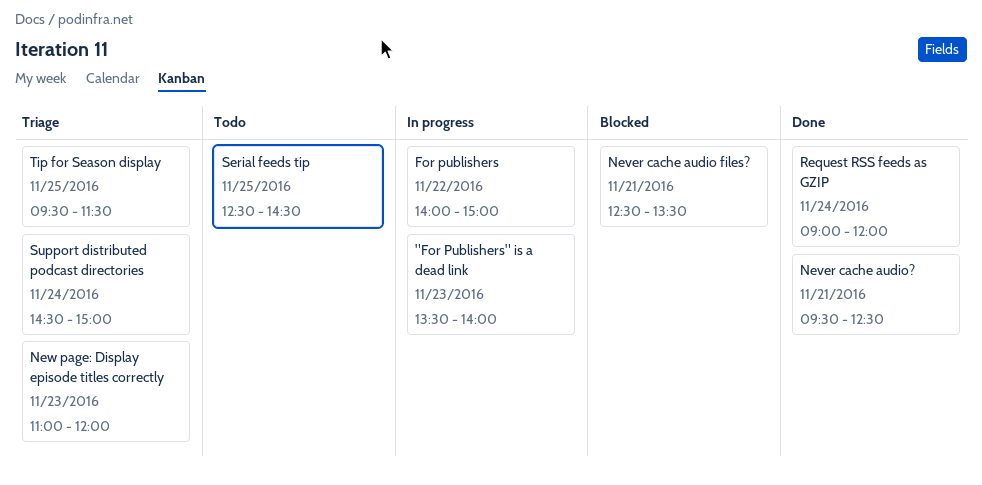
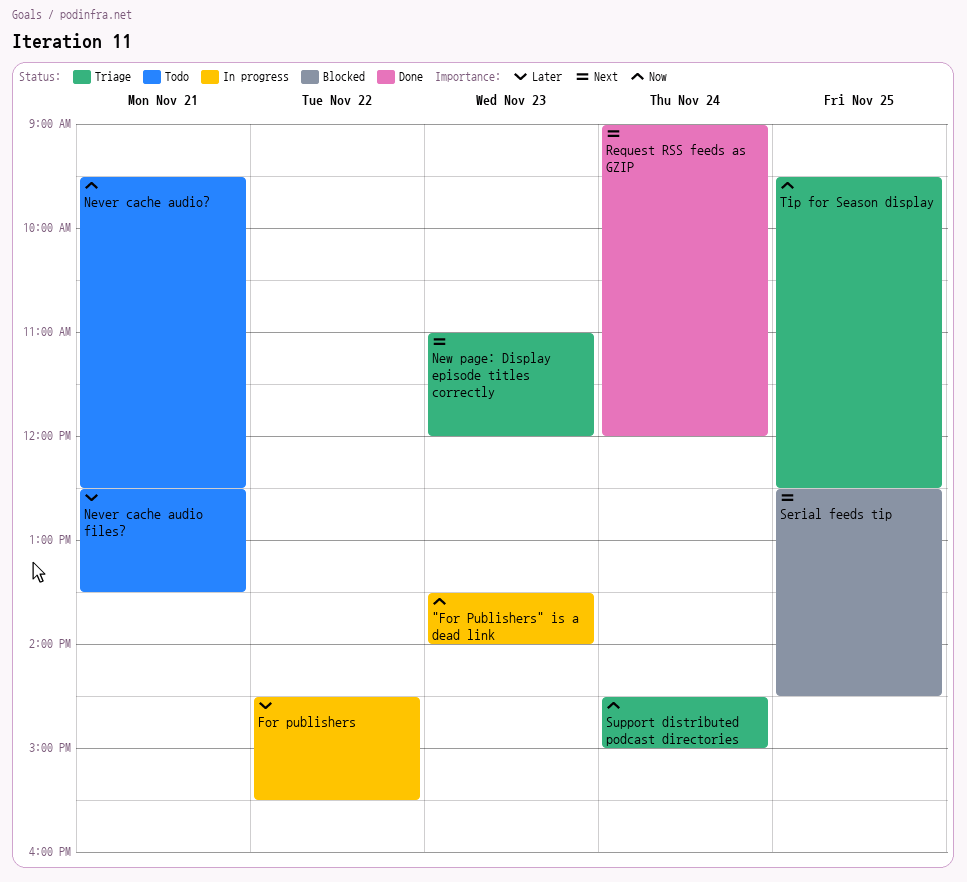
For publishers, begins: 14:00 -> 14:30
For publishers, ends: 15:00 -> 15:30
Never cache audio files?, status: Blocked -> Todo
Never cache audio?, status: Done -> Todo
Serial feeds tip, status: Todo -> Blocked
Tip for Season display, ends: 11:30 -> 12:30

